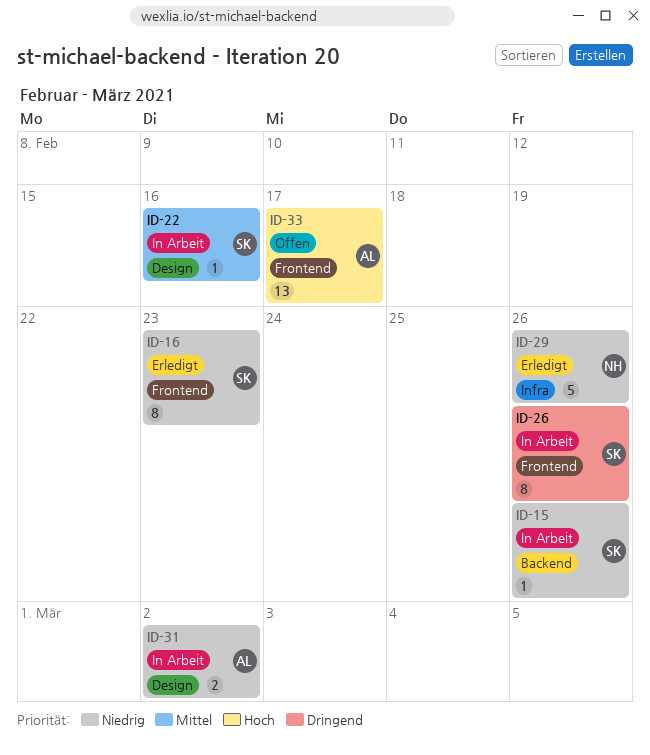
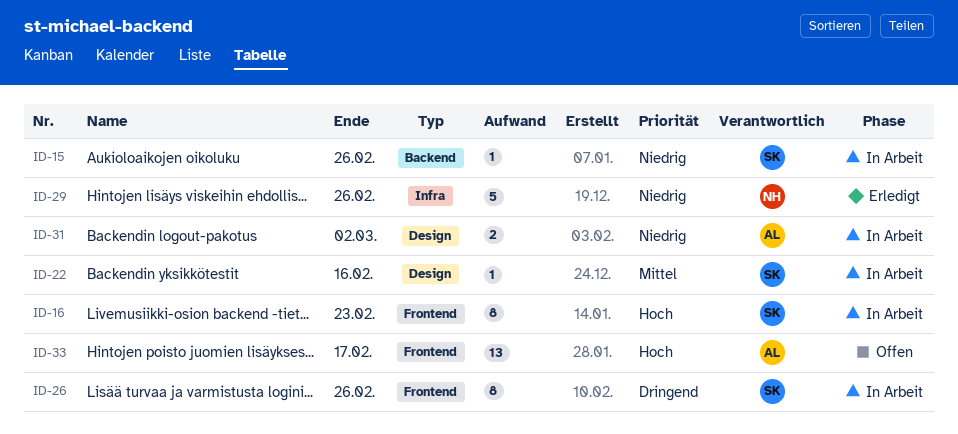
ID-16, status: Erledigt -> In Arbeit
ID-16, priority: Niedrig -> Hoch

